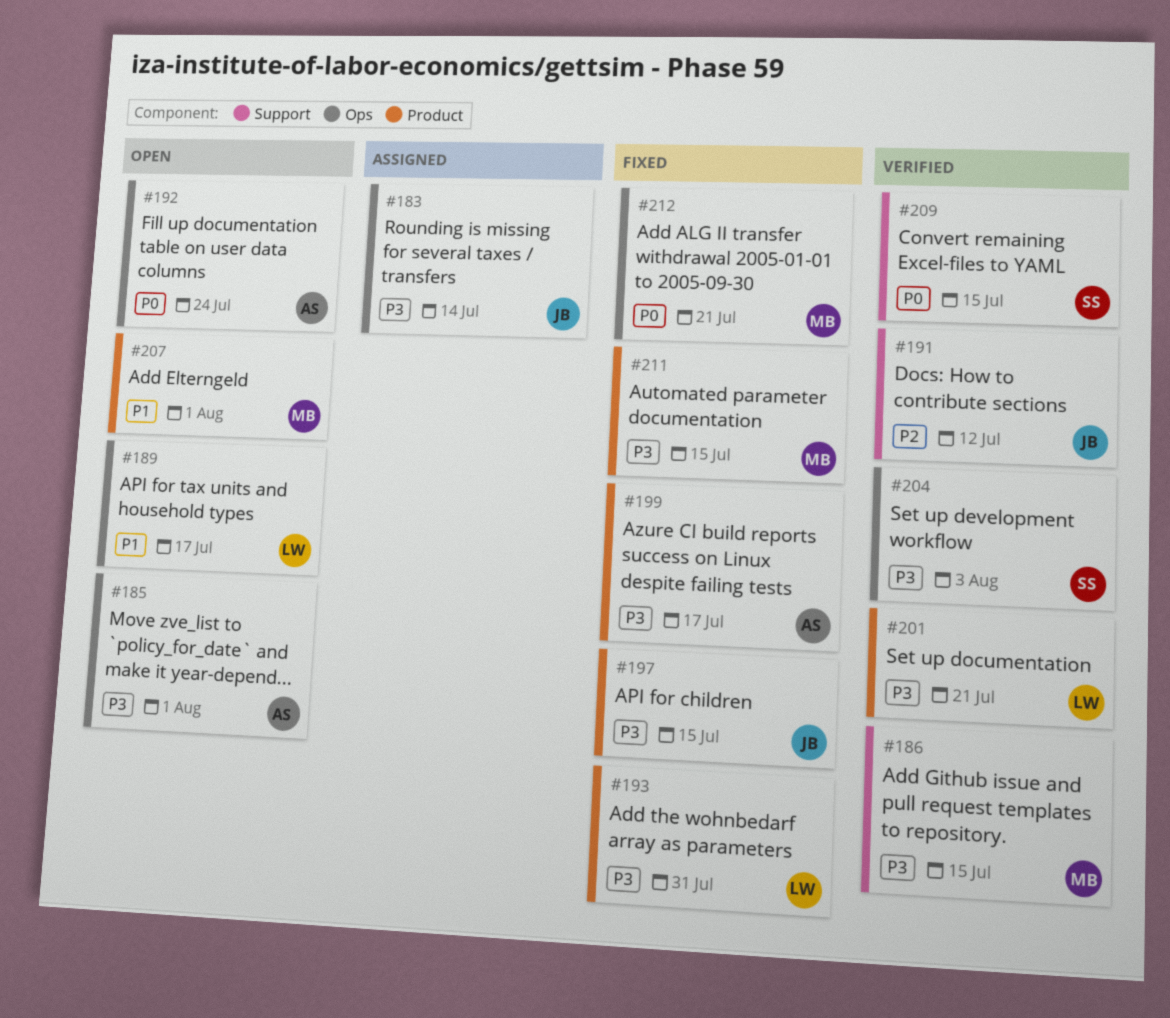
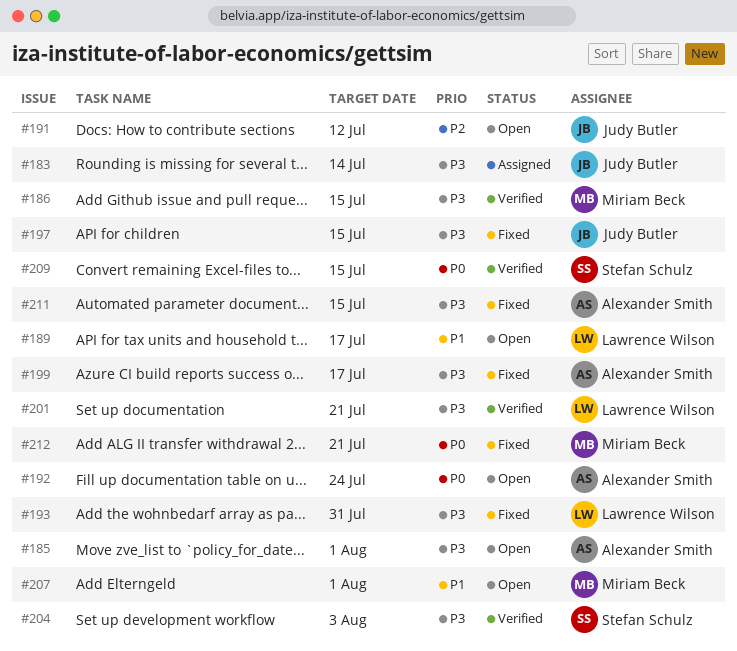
#191, status: Verified -> Open
#211, owner: Miriam Beck -> Alexander Smith

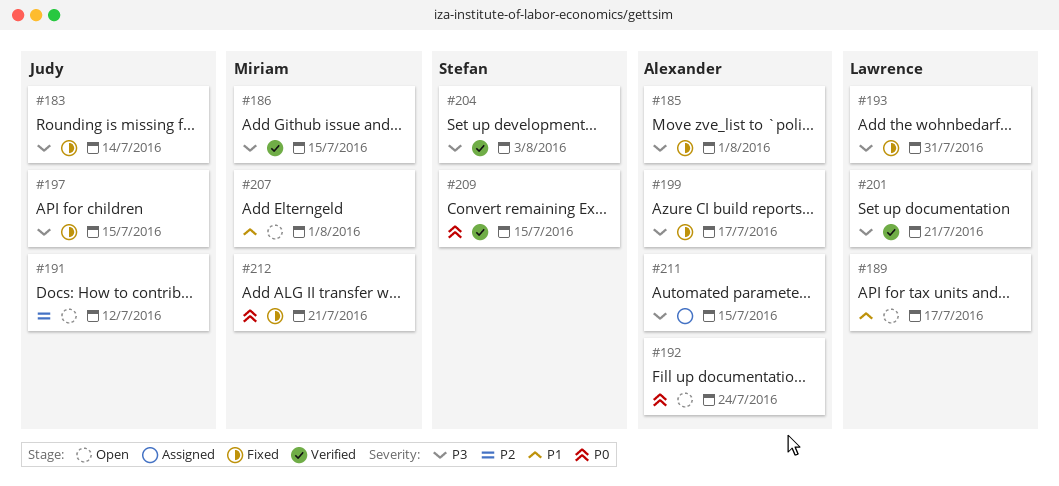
#183, status: Assigned -> Fixed
#185, status: Open -> Fixed
#211, status: Fixed -> Assigned

